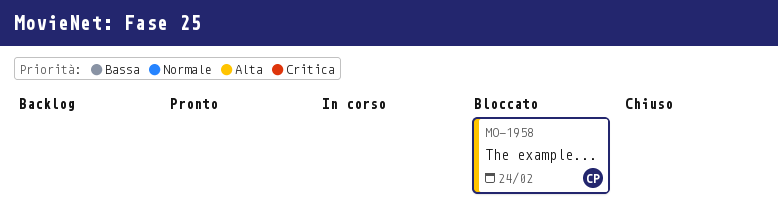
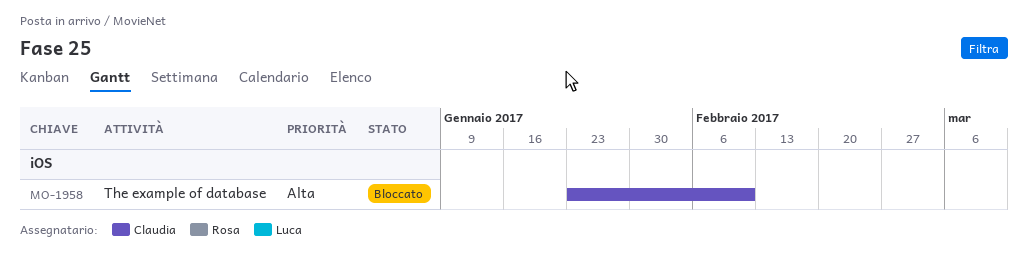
MO-1958, due: Feb 24 -> Feb 10

